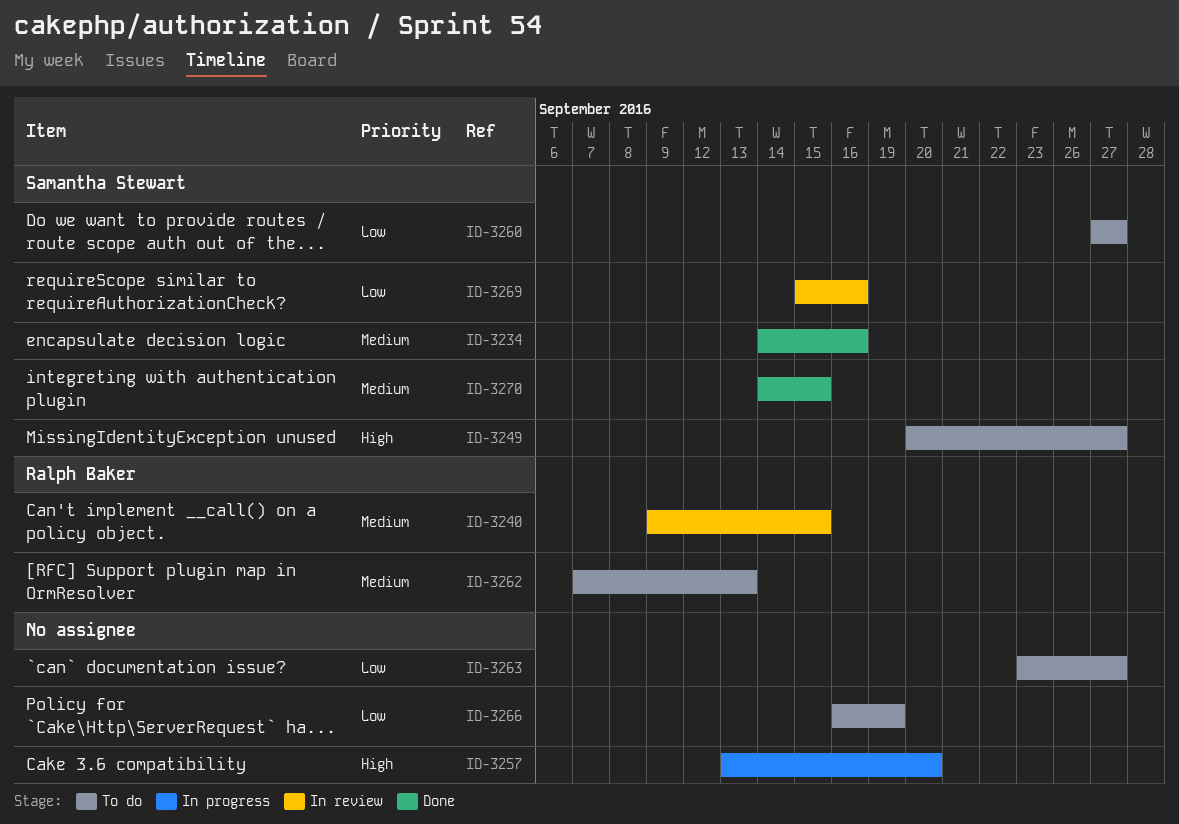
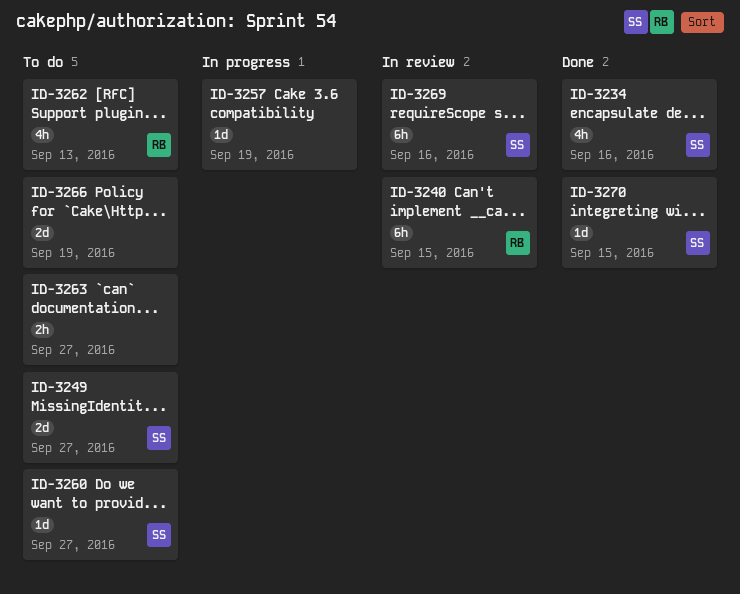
ID-3257, due: Sep 20 -> Sep 19

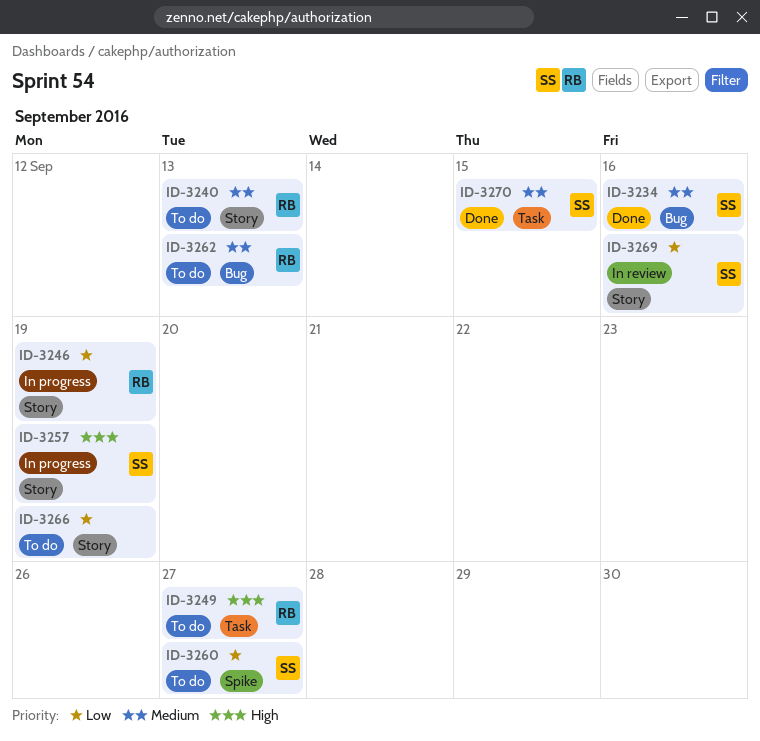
ID-3240, status: In review -> To do
ID-3240, due: Sep 15 -> Sep 13
ID-3246: none -> present
ID-3249, owner: SS -> RB
ID-3257, owner: none -> SS
ID-3263: present -> none

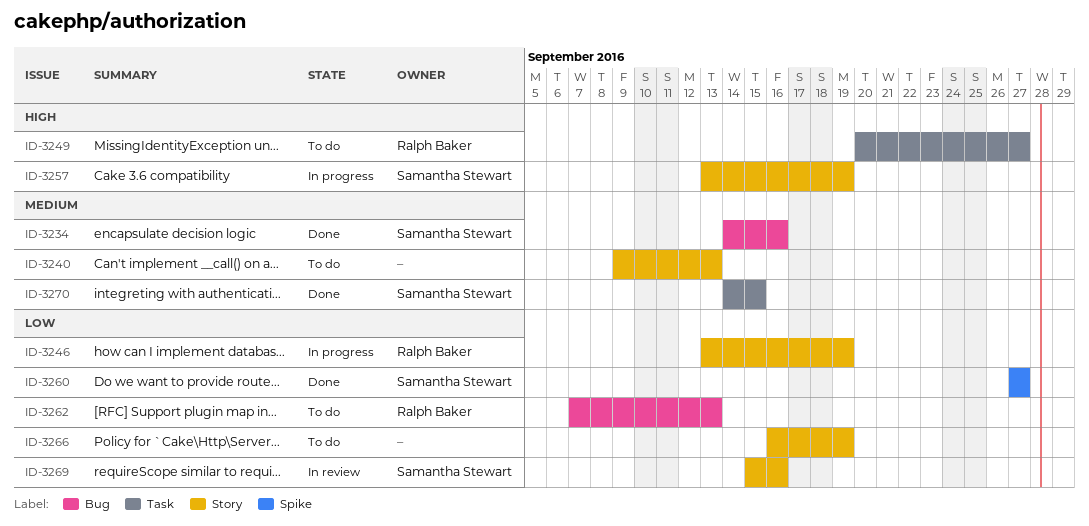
ID-3240, owner: Ralph Baker -> none
ID-3260, status: To do -> Done
ID-3262, priority: Medium -> Low

